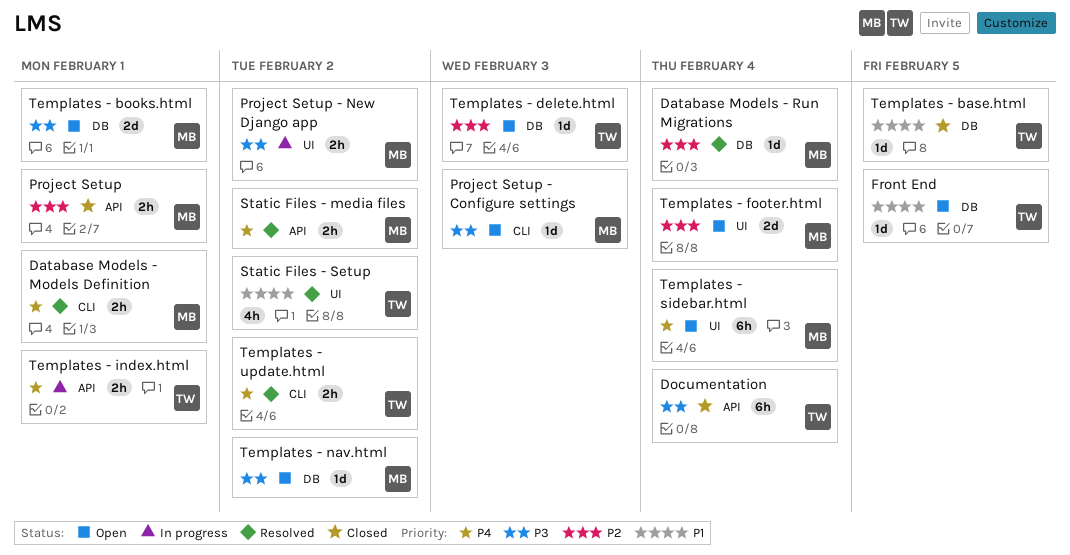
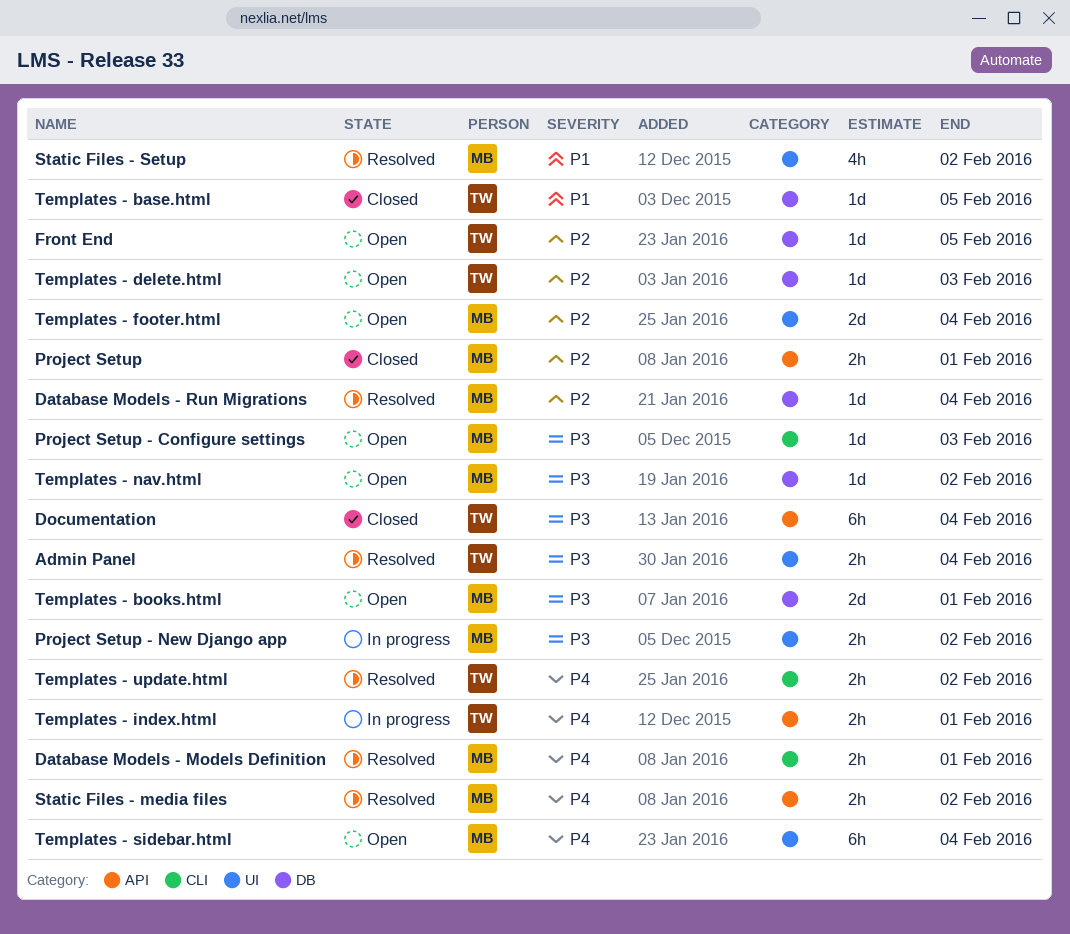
Admin Panel: none -> present
Front End, priority: P1 -> P2
Static Files - Setup, owner: TW -> MB

